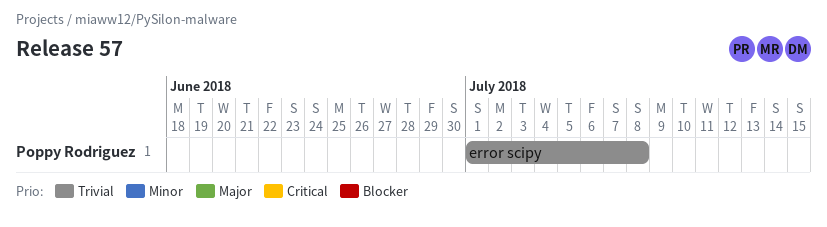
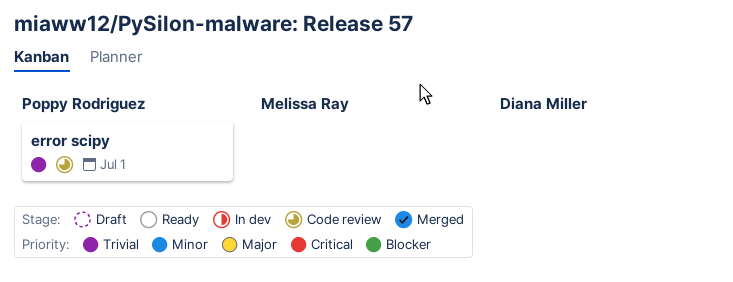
error scipy, due: Jul 8 -> Jul 1

